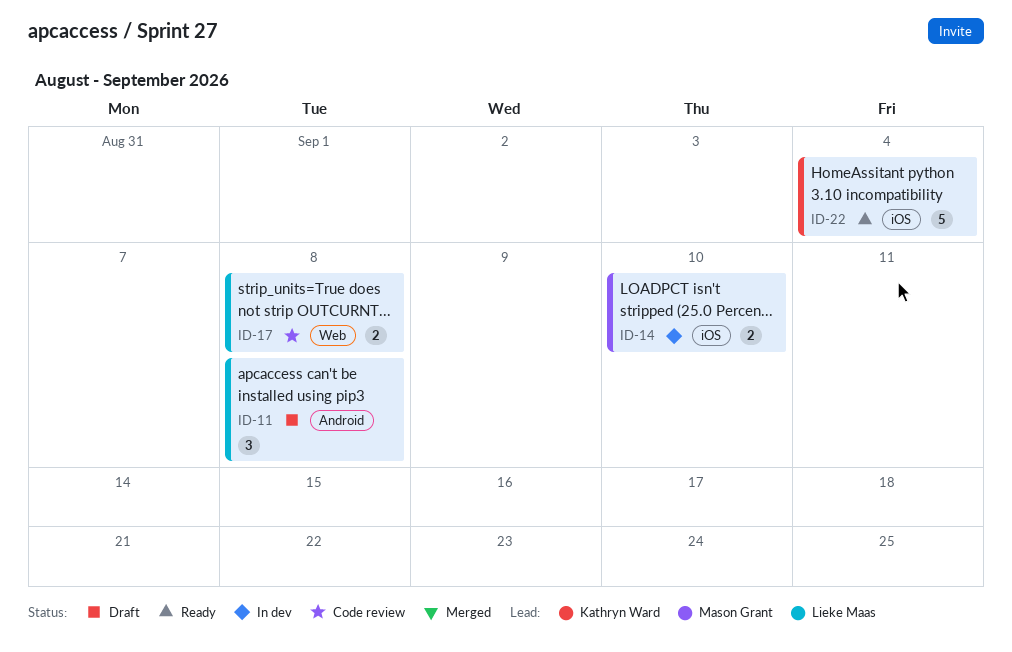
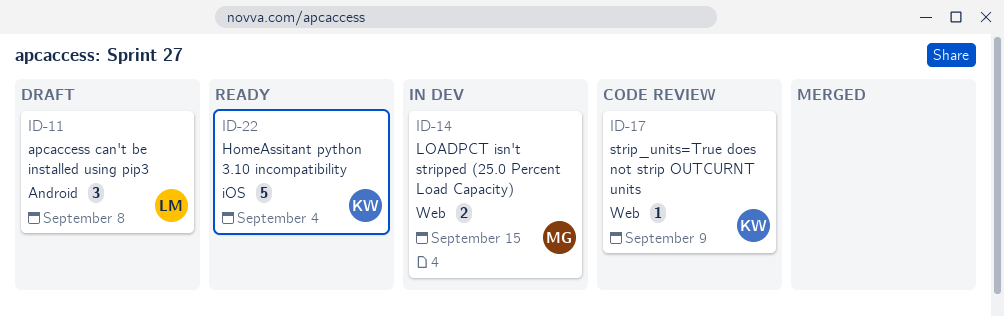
ID-14, label: iOS -> Web
ID-14, due: Sep 10 -> Sep 15
ID-17, owner: Lieke Maas -> Kathryn Ward
ID-17, estimate: 2 -> 1
ID-17, due: Sep 8 -> Sep 9

